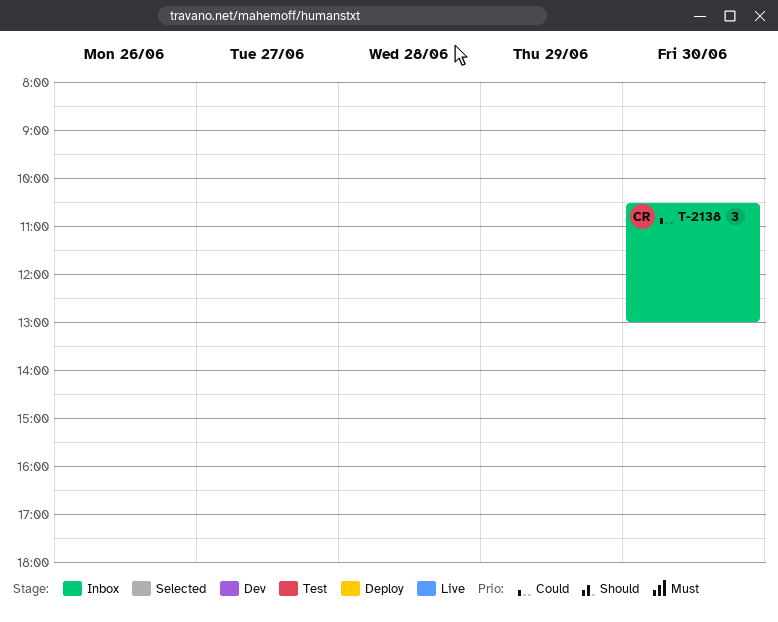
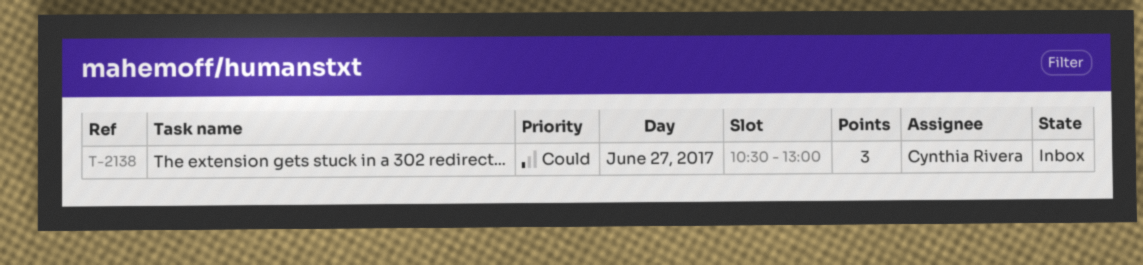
T-2138, day: Jun 30 -> Jun 27

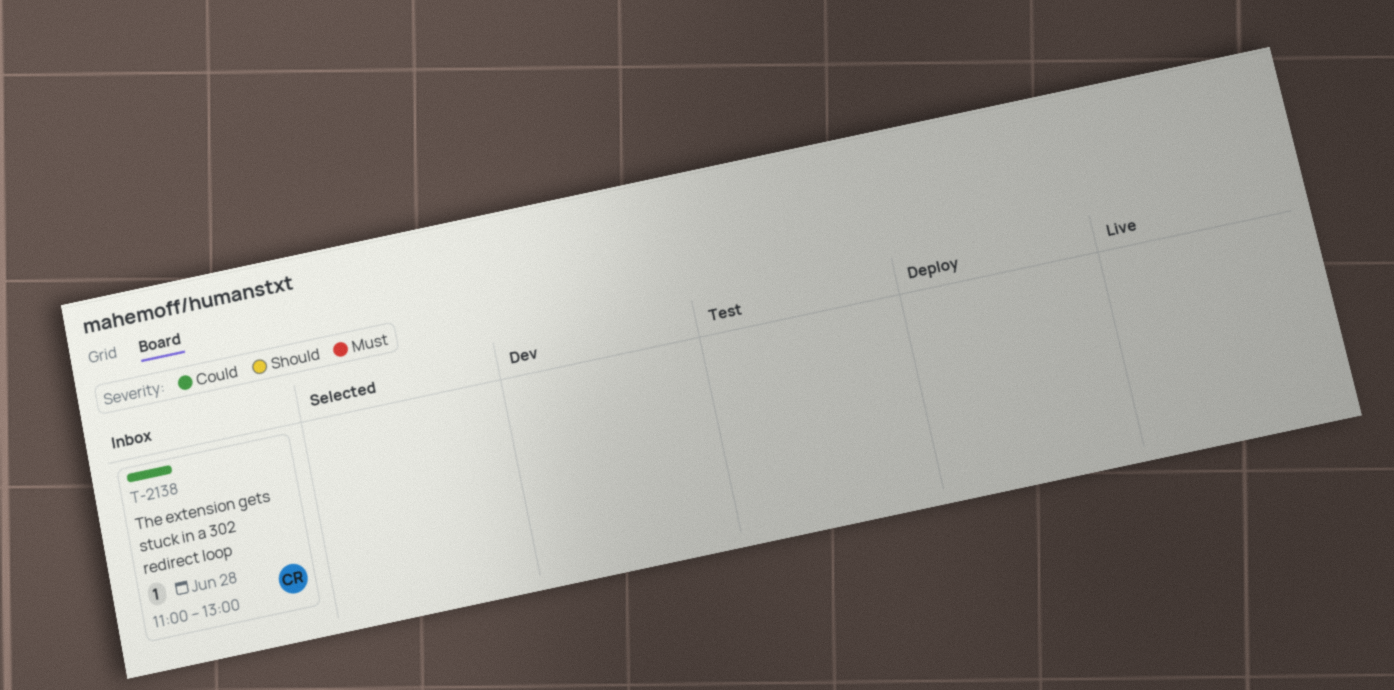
T-2138, estimate: 3 -> 1
T-2138, day: Jun 27 -> Jun 28
T-2138, begins: 10:30 -> 11:00

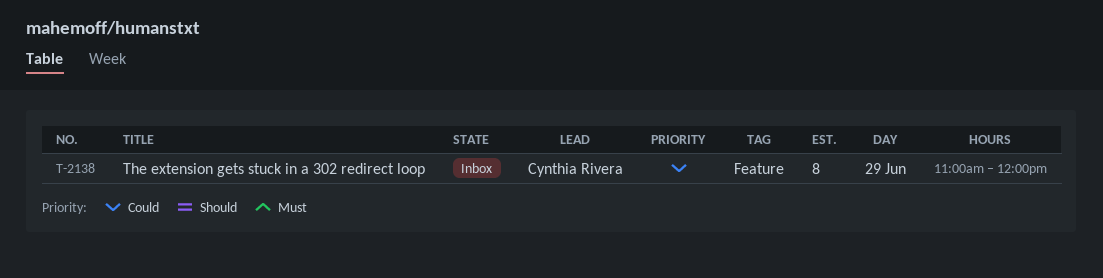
T-2138, estimate: 1 -> 8
T-2138, day: Jun 28 -> Jun 29
T-2138, ends: 13:00 -> 12:00

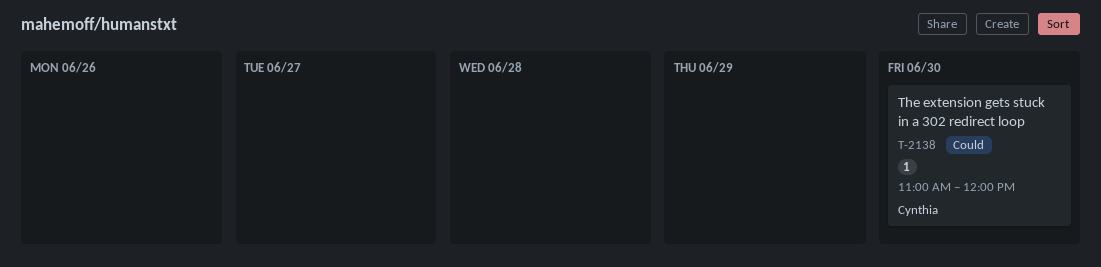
T-2138, estimate: 8 -> 1
T-2138, day: Jun 29 -> Jun 30

